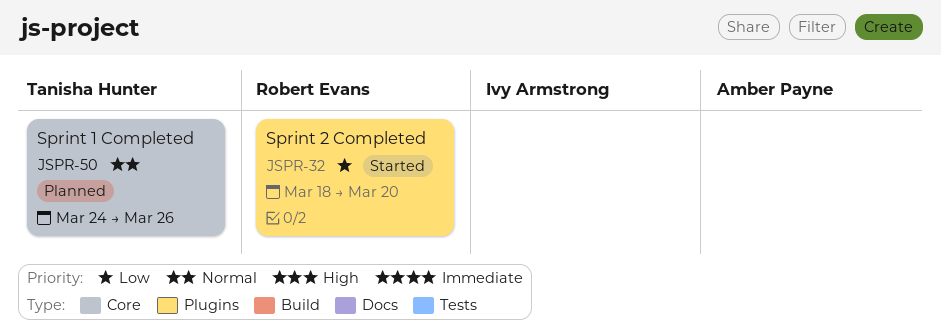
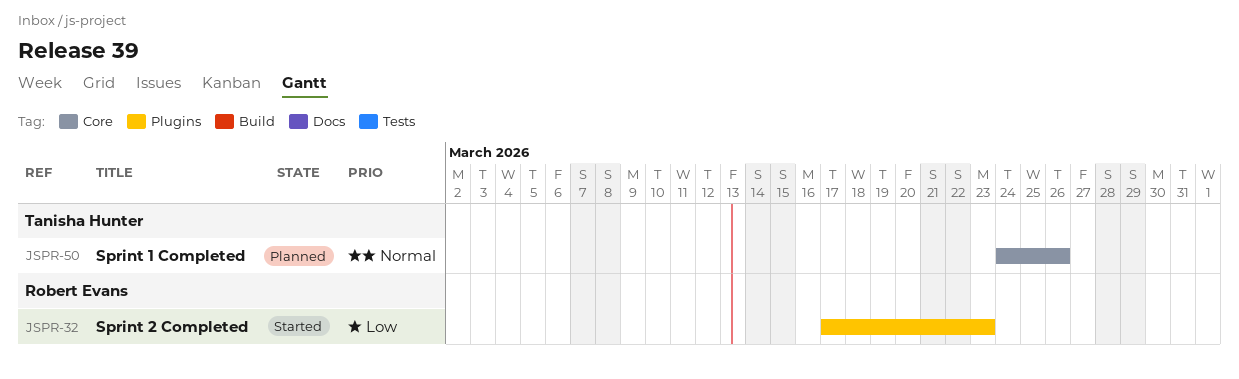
JSPR-32, start: Mar 18 -> Mar 17
JSPR-32, due: Mar 20 -> Mar 23

